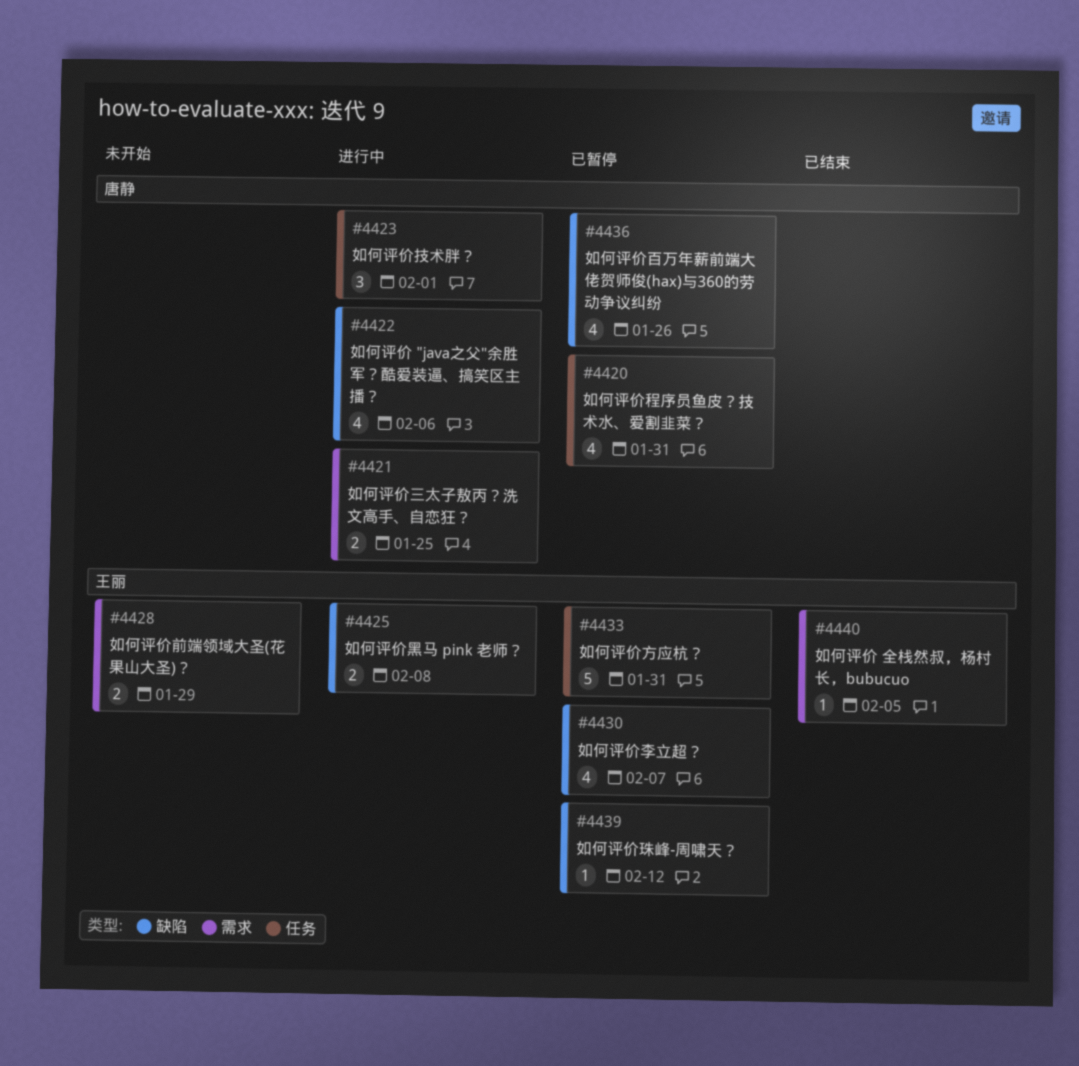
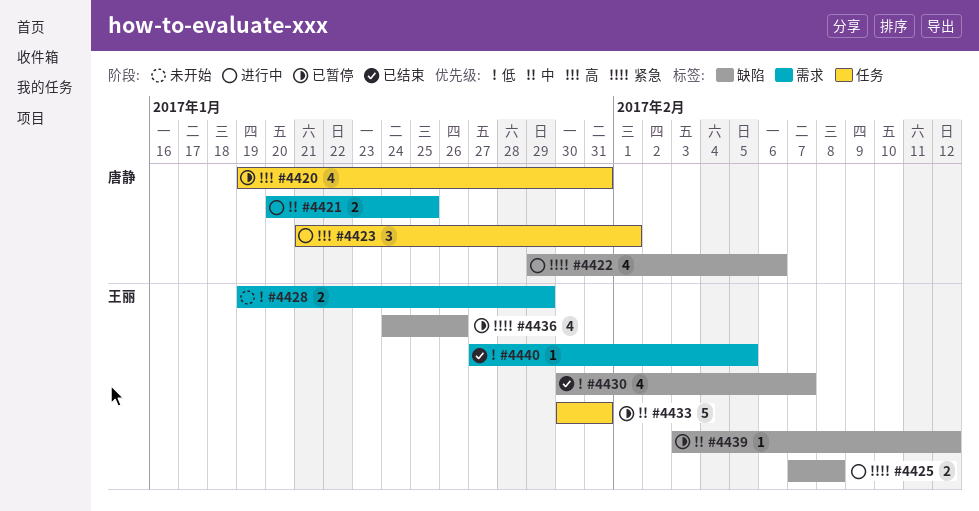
#4430, status: 已暂停 -> 已结束
#4436, owner: 唐静 -> 王丽

